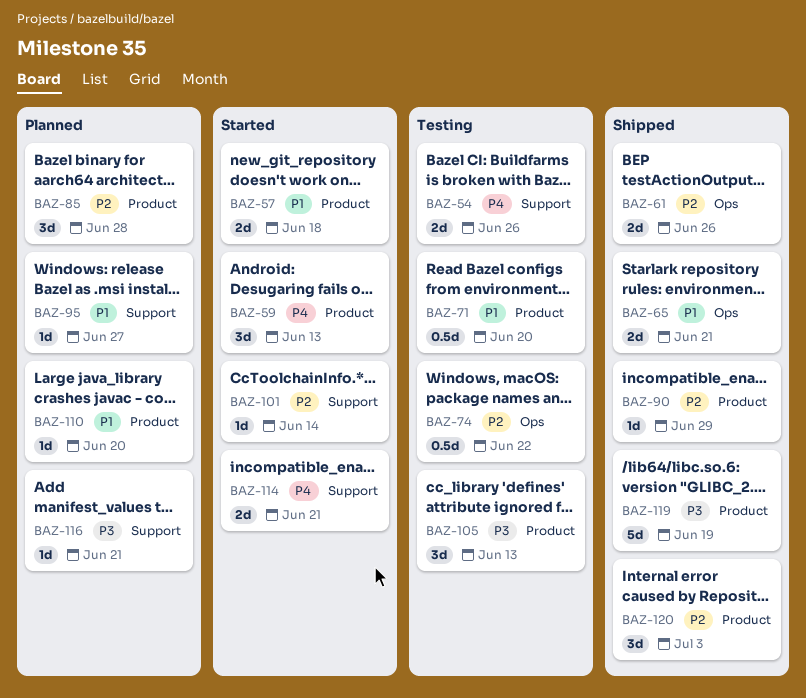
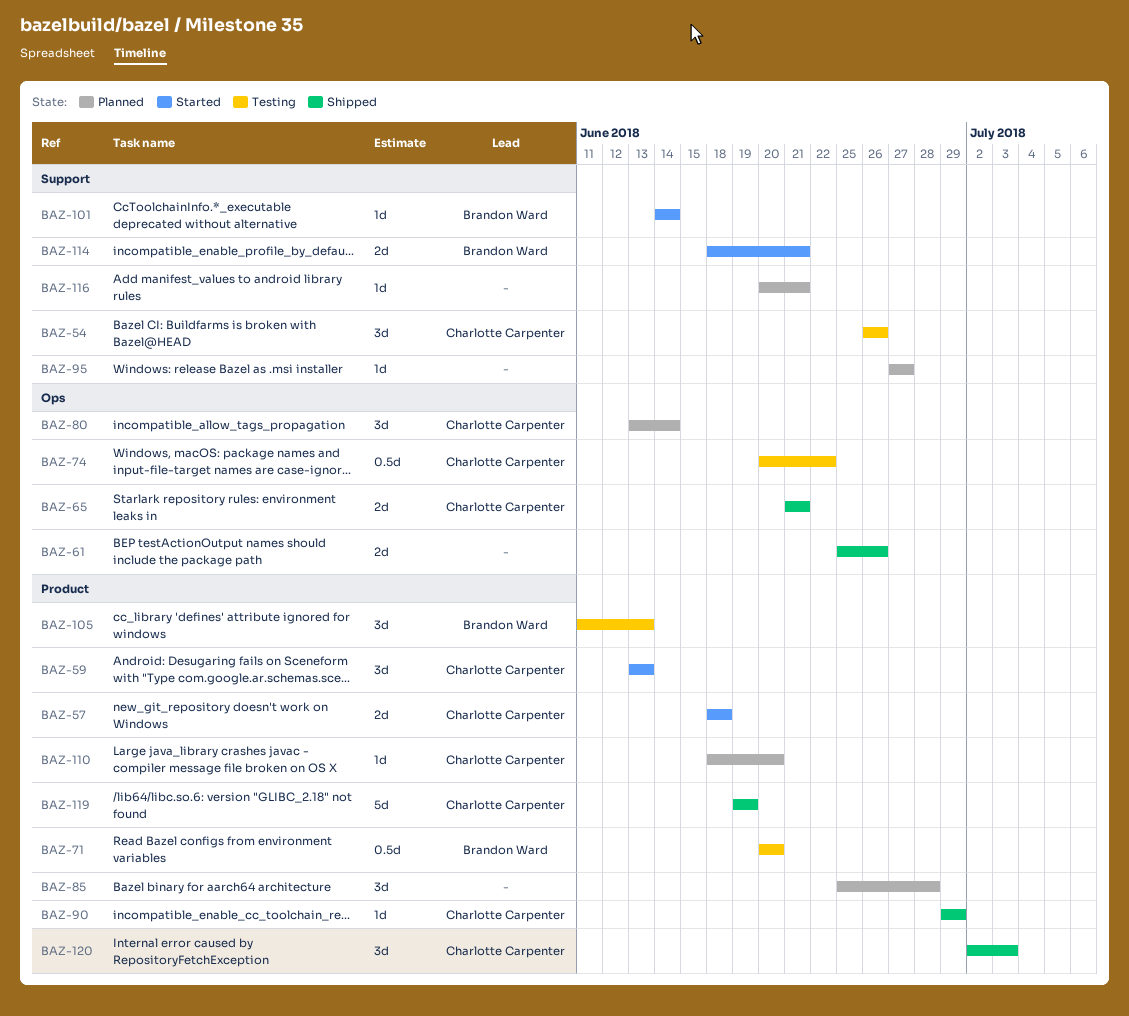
BAZ-54, estimate: 2d -> 3d
BAZ-80: none -> present

